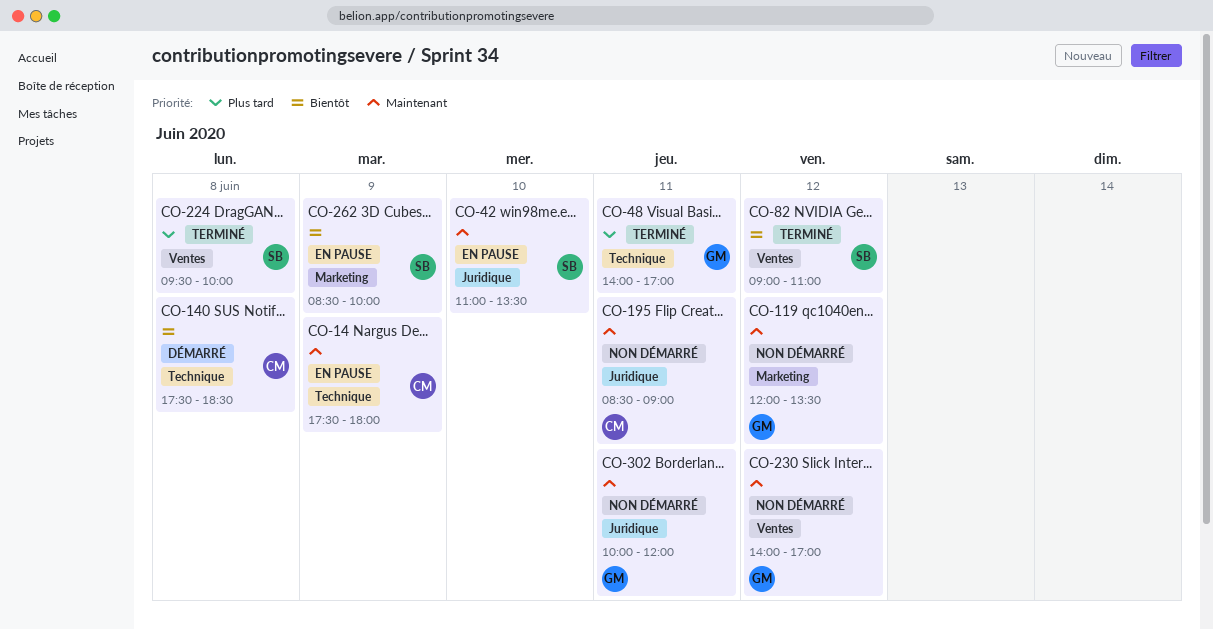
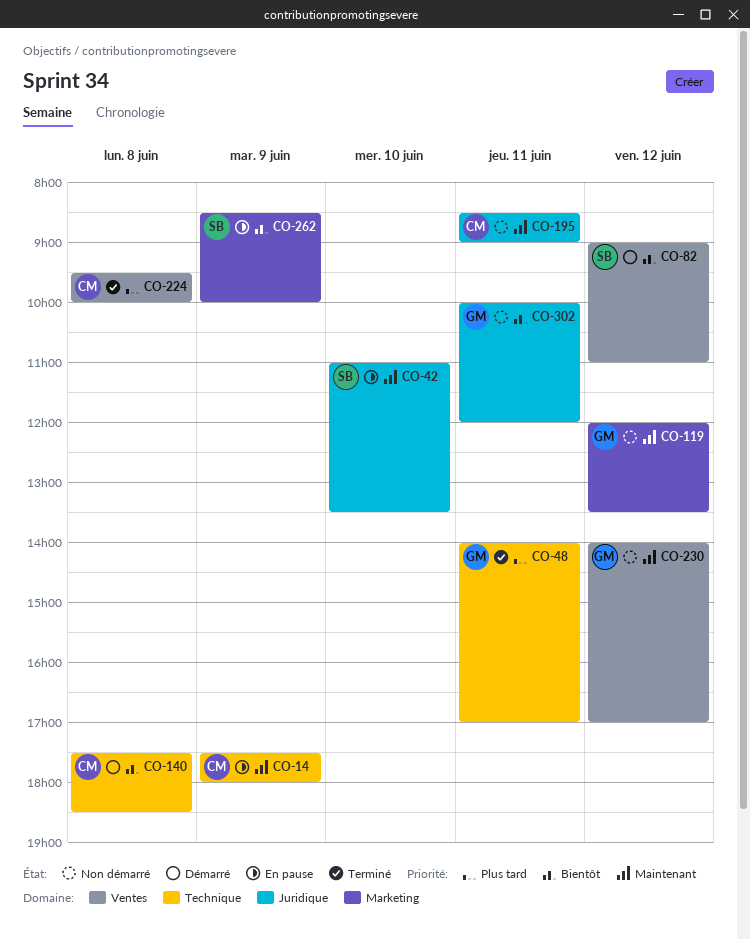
CO-82, status: Terminé -> Démarré
CO-224, owner: SB -> CM
CO-302, priority: Maintenant -> Bientôt

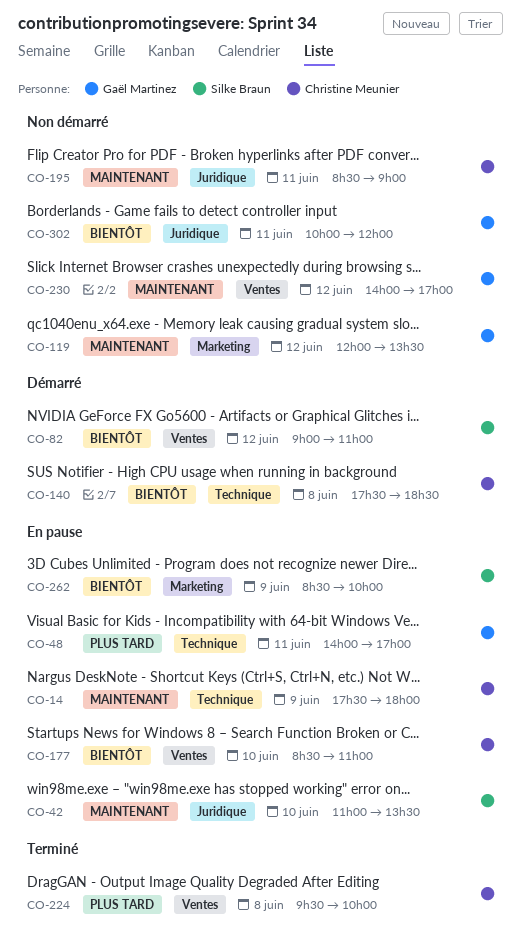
CO-48, status: Terminé -> En pause
CO-177: none -> present

